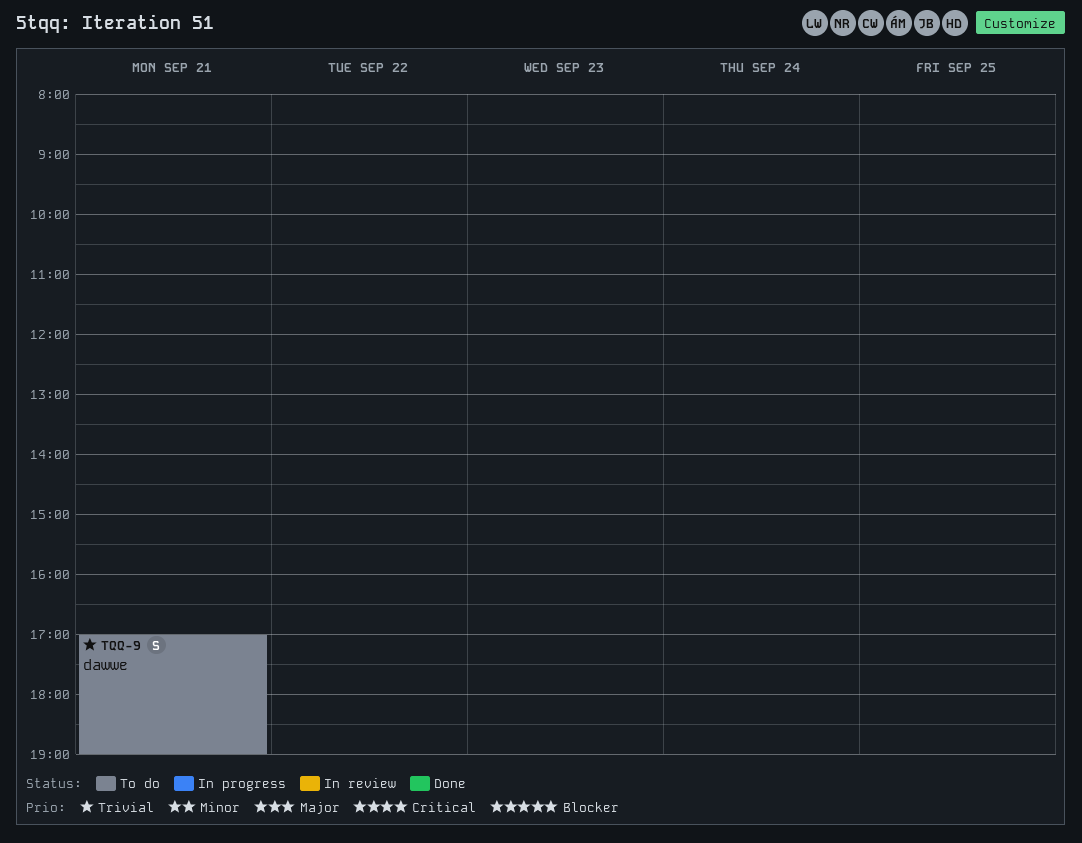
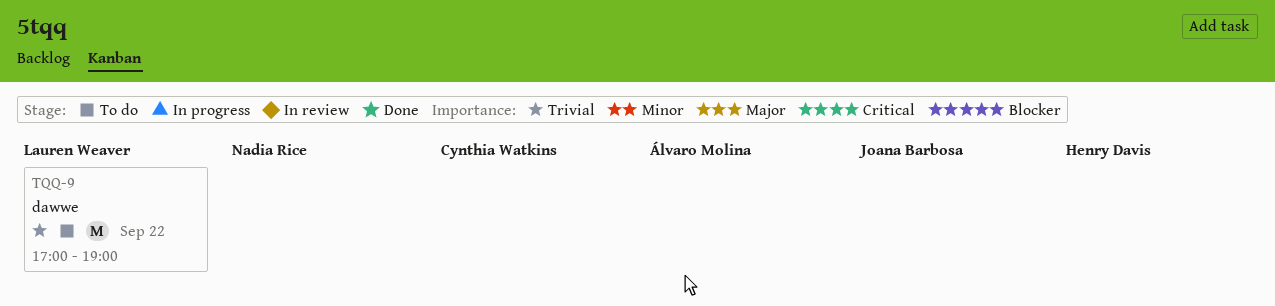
TQQ-9, estimate: S -> M
TQQ-9, day: Sep 21 -> Sep 22

